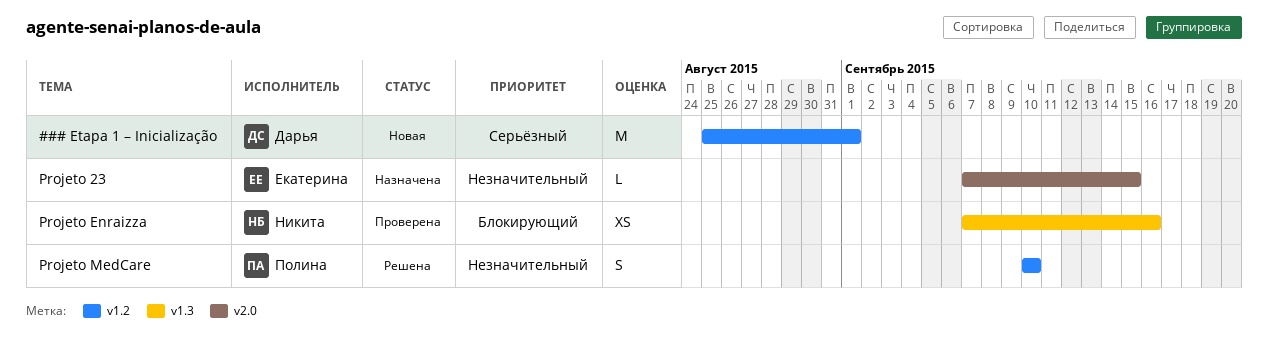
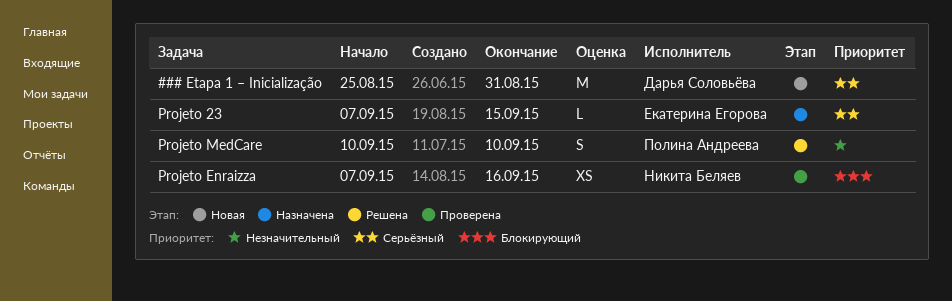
### Etapa 1 – Inicialização, due: Sep 1 -> Aug 31
Projeto 23, priority: Незначительный -> Серьёзный

